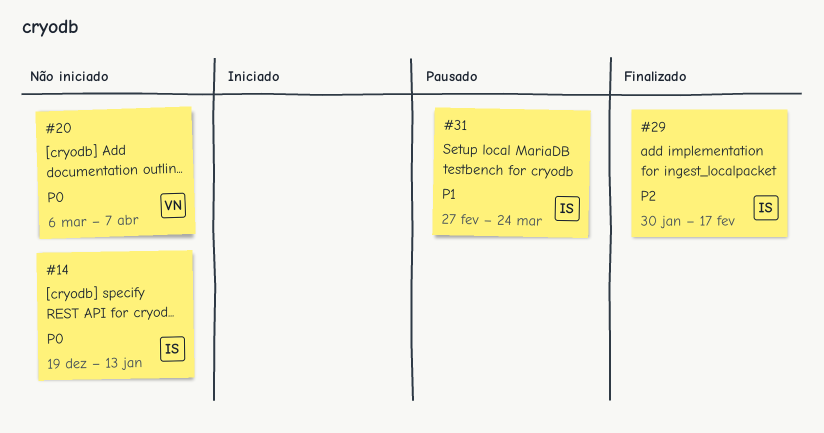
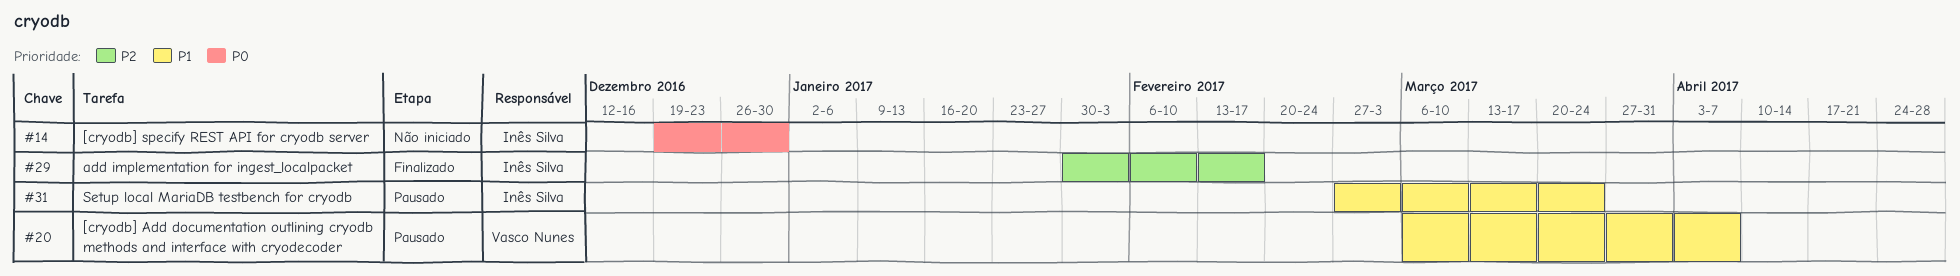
#14, due: Jan 13 -> Dec 30
#20, status: Não iniciado -> Pausado
#20, priority: P0 -> P1

